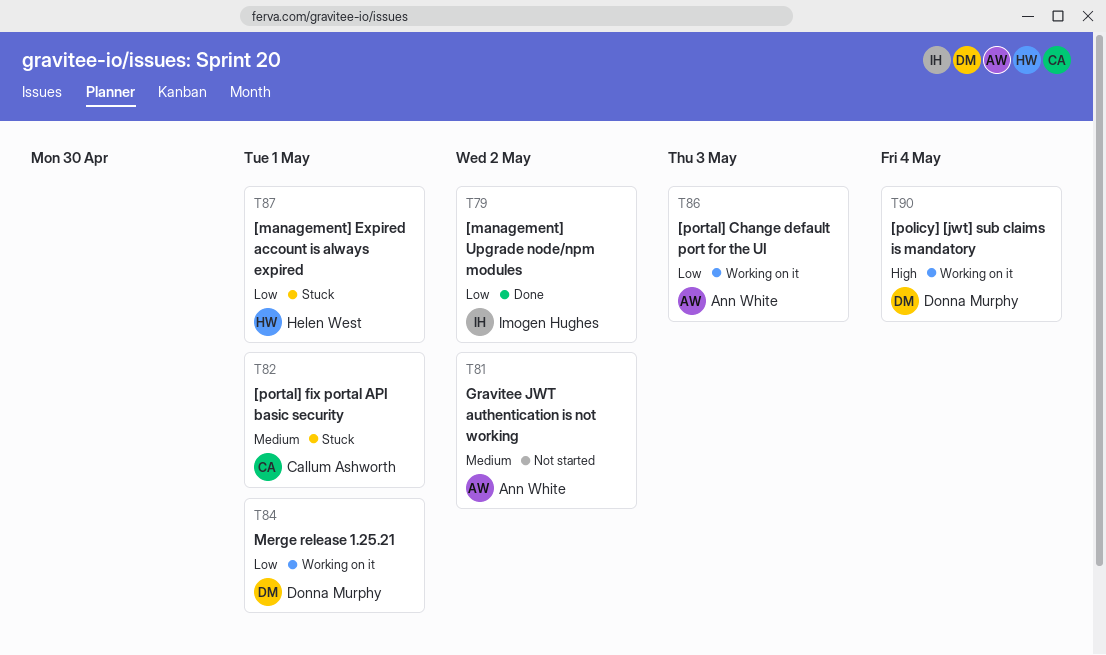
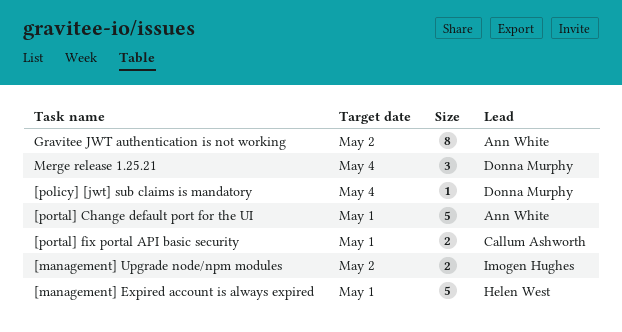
[portal] Change default port for the UI, due: May 3 -> May 1
Merge release 1.25.21, due: May 1 -> May 4

